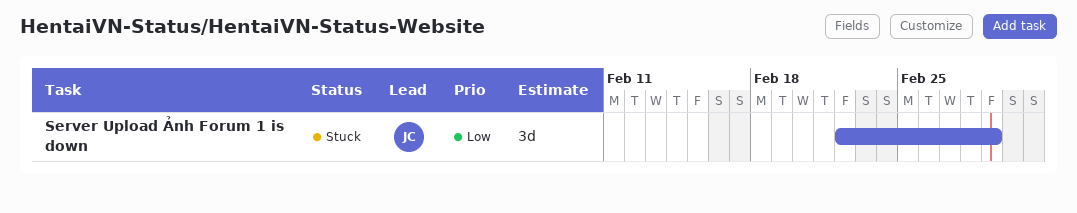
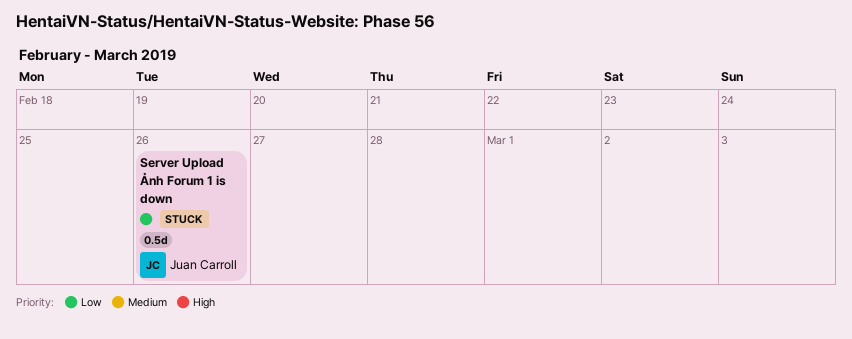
Server Upload Ảnh Forum 1 is down, estimate: 3d -> 0.5d
Server Upload Ảnh Forum 1 is down, due: Mar 1 -> Feb 26

